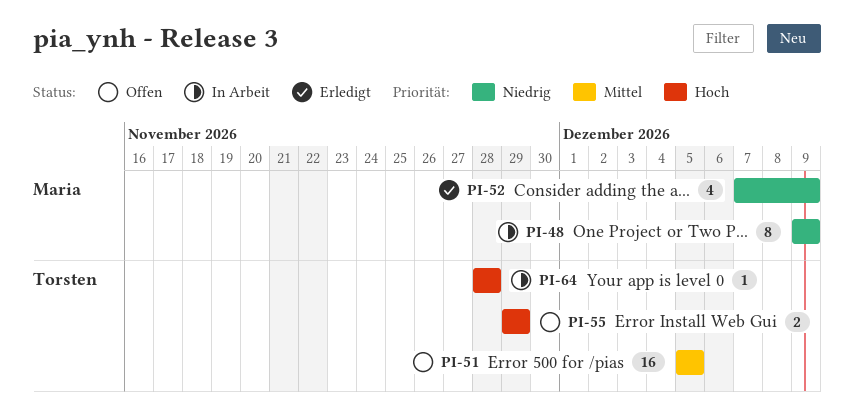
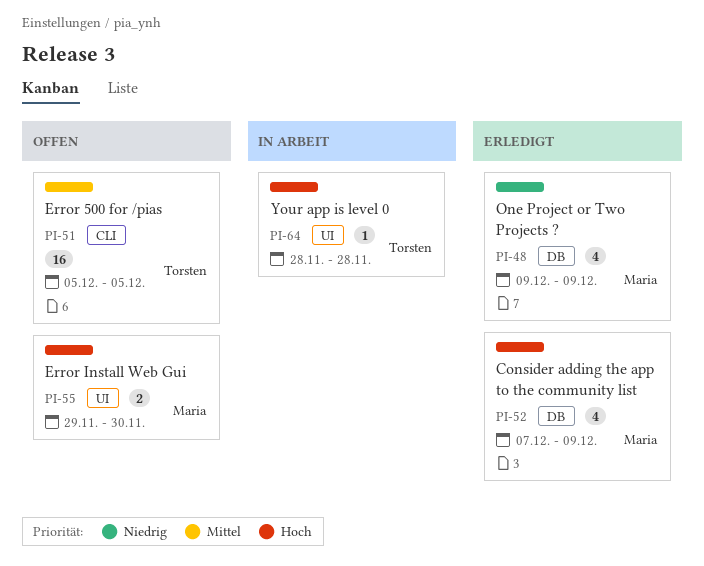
PI-48, status: In Arbeit -> Erledigt
PI-48, estimate: 8 -> 4
PI-52, priority: Niedrig -> Hoch
PI-55, owner: Torsten -> Maria
PI-55, due: Nov 29 -> Nov 30

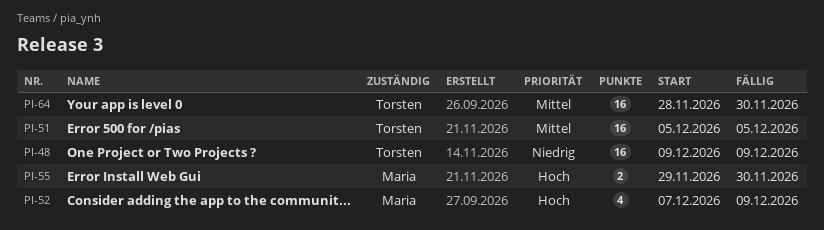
PI-48, owner: Maria -> Torsten
PI-48, estimate: 4 -> 16
PI-64, priority: Hoch -> Mittel
PI-64, estimate: 1 -> 16
PI-64, due: Nov 28 -> Nov 30

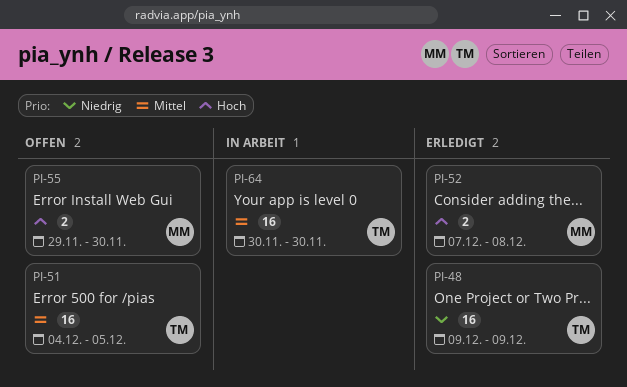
PI-51, start: Dec 5 -> Dec 4
PI-52, estimate: 4 -> 2
PI-52, due: Dec 9 -> Dec 8
PI-64, start: Nov 28 -> Nov 30

